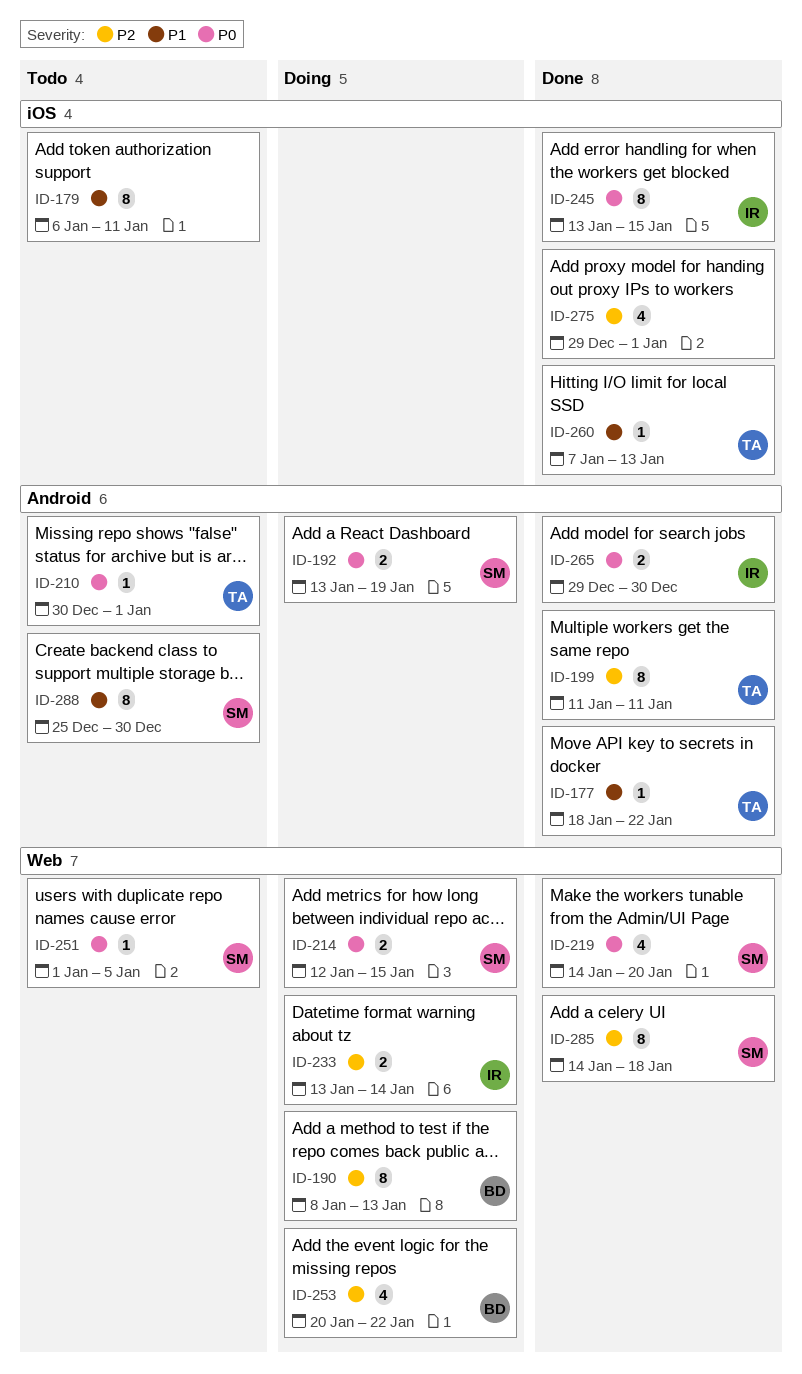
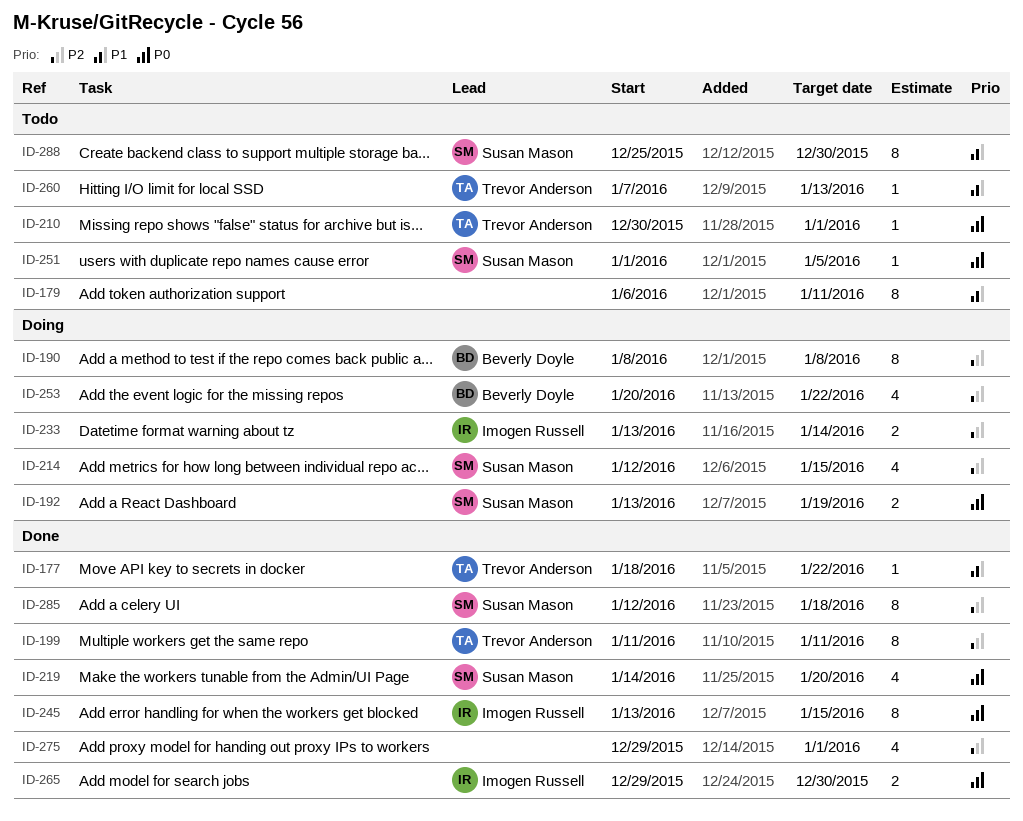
ID-190, due: Jan 13 -> Jan 8
ID-214, priority: P0 -> P2
ID-214, estimate: 2 -> 4
ID-260, status: Done -> Todo
ID-285, start: Jan 14 -> Jan 12

